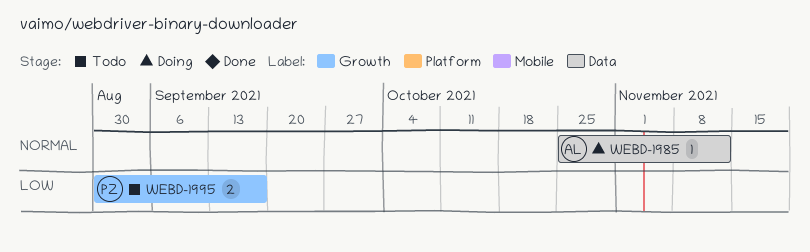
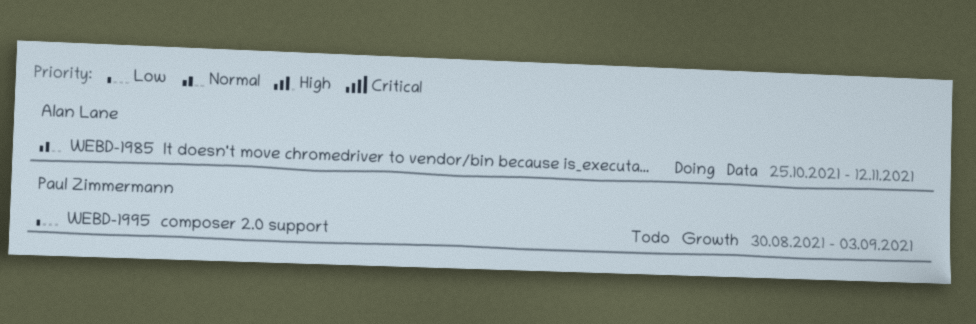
WEBD-1995, due: Sep 17 -> Sep 3

